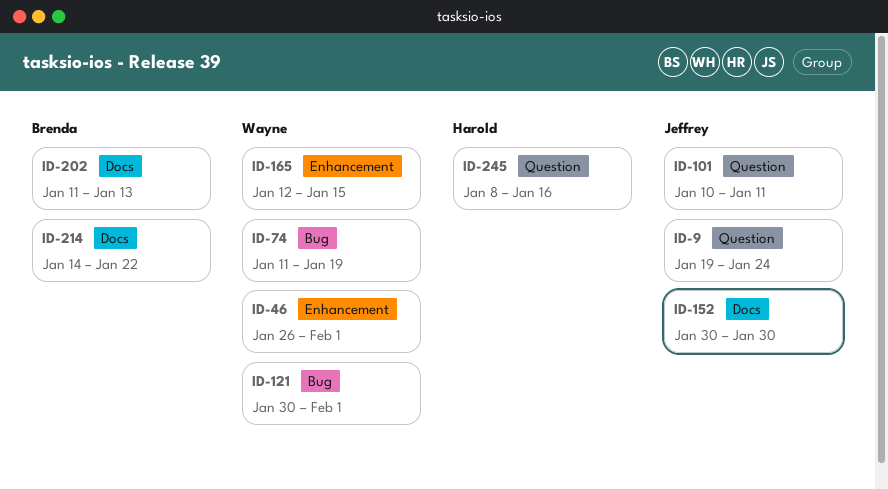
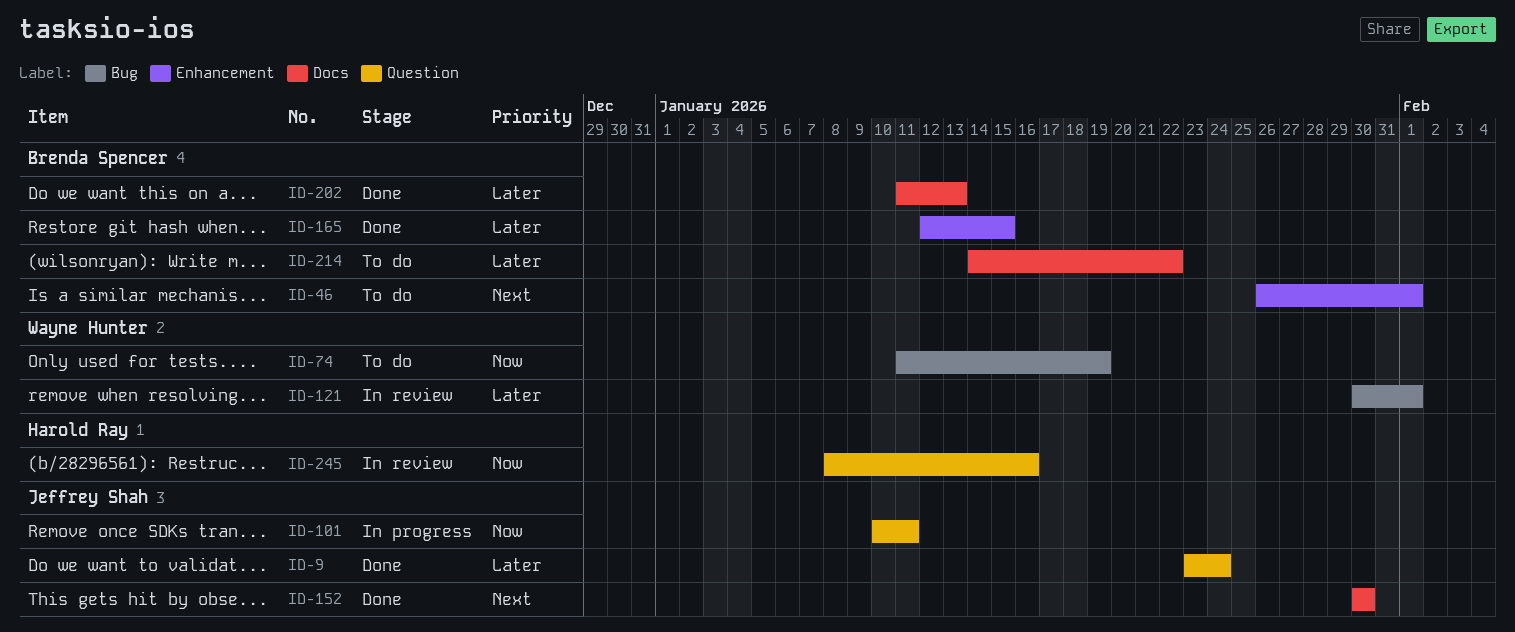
ID-9, start: Jan 19 -> Jan 23
ID-46, owner: Wayne Hunter -> Brenda Spencer
ID-165, owner: Wayne Hunter -> Brenda Spencer

